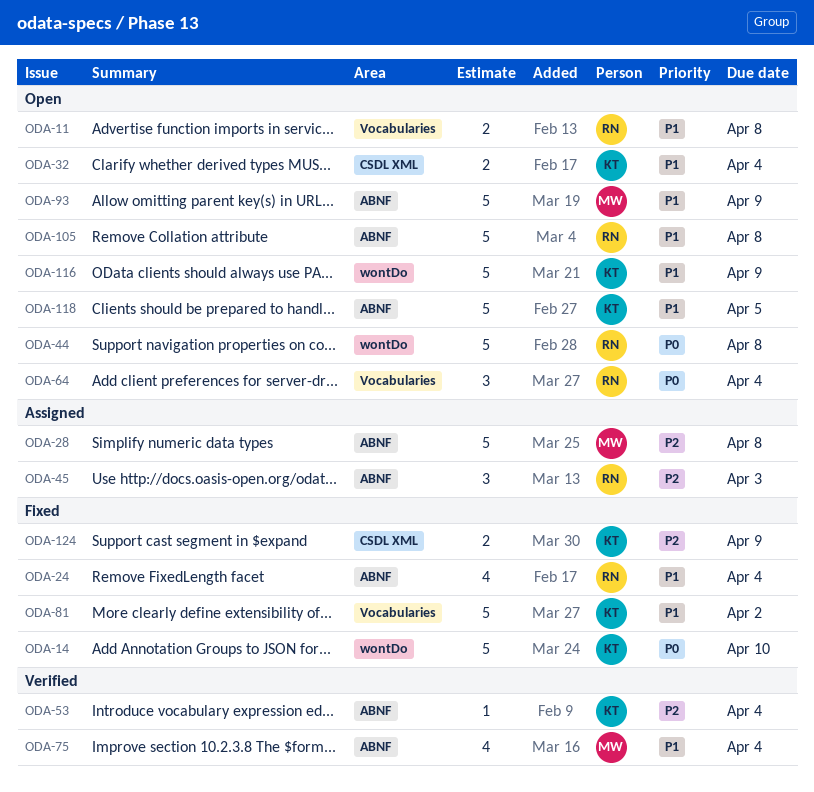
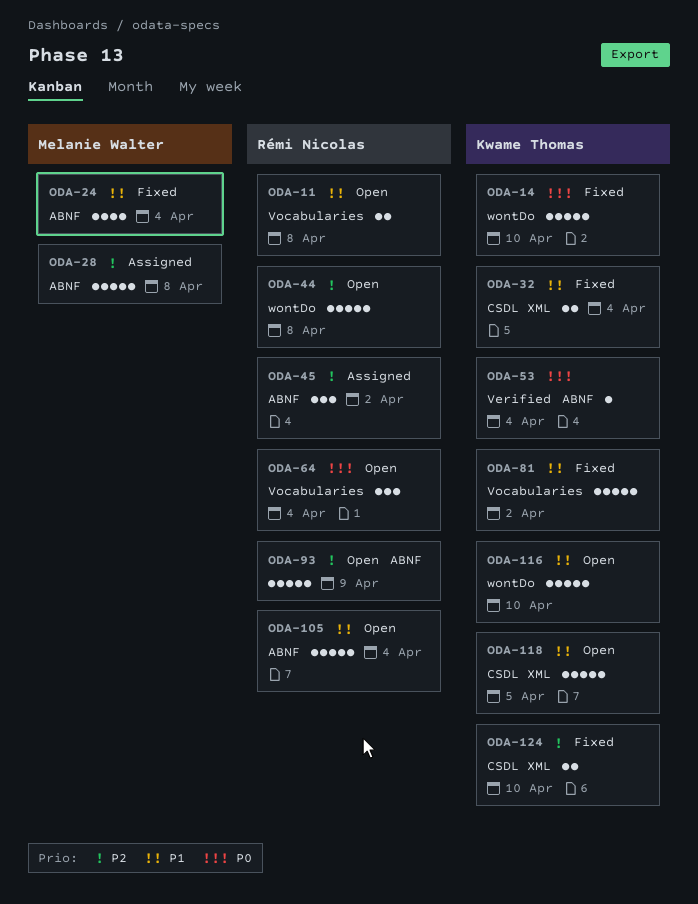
ODA-24, owner: Rémi Nicolas -> Melanie Walter
ODA-32, status: Open -> Fixed
ODA-44, priority: P0 -> P2
ODA-45, due: Apr 3 -> Apr 2
ODA-53, priority: P2 -> P0
ODA-75: present -> none
ODA-93, owner: Melanie Walter -> Rémi Nicolas
ODA-93, priority: P1 -> P2
ODA-105, due: Apr 8 -> Apr 4
ODA-116, due: Apr 9 -> Apr 10
ODA-118, label: ABNF -> CSDL XML
ODA-124, due: Apr 9 -> Apr 10

